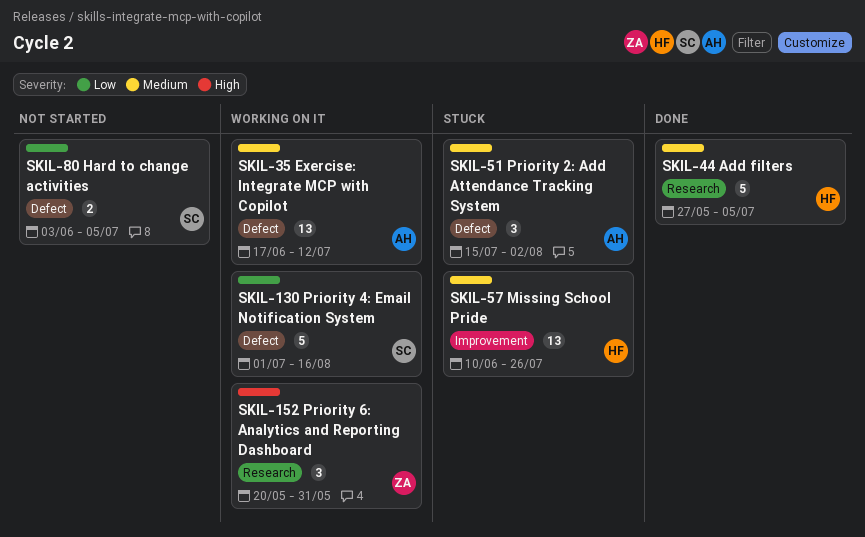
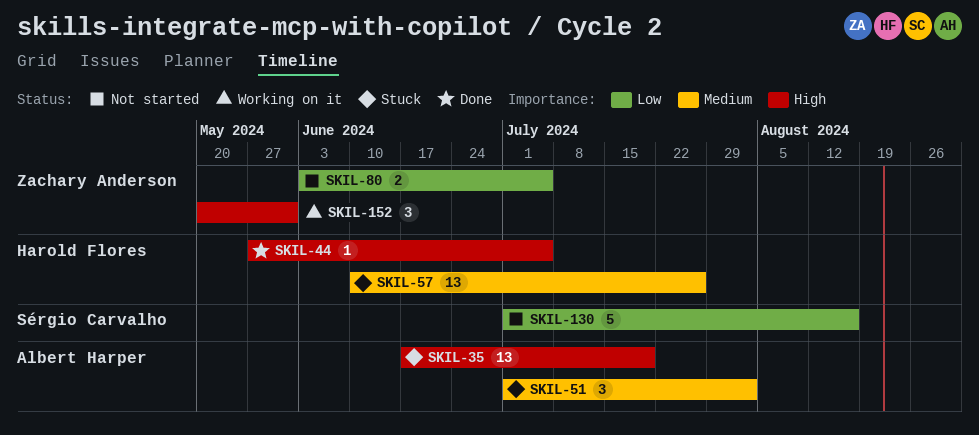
SKIL-35, status: Working on it -> Stuck
SKIL-35, priority: Medium -> High
SKIL-35, due: Jul 12 -> Jul 19
SKIL-44, priority: Medium -> High
SKIL-44, estimate: 5 -> 1
SKIL-51, start: Jul 15 -> Jul 1
SKIL-80, owner: Sérgio Carvalho -> Zachary Anderson
SKIL-130, status: Working on it -> Not started

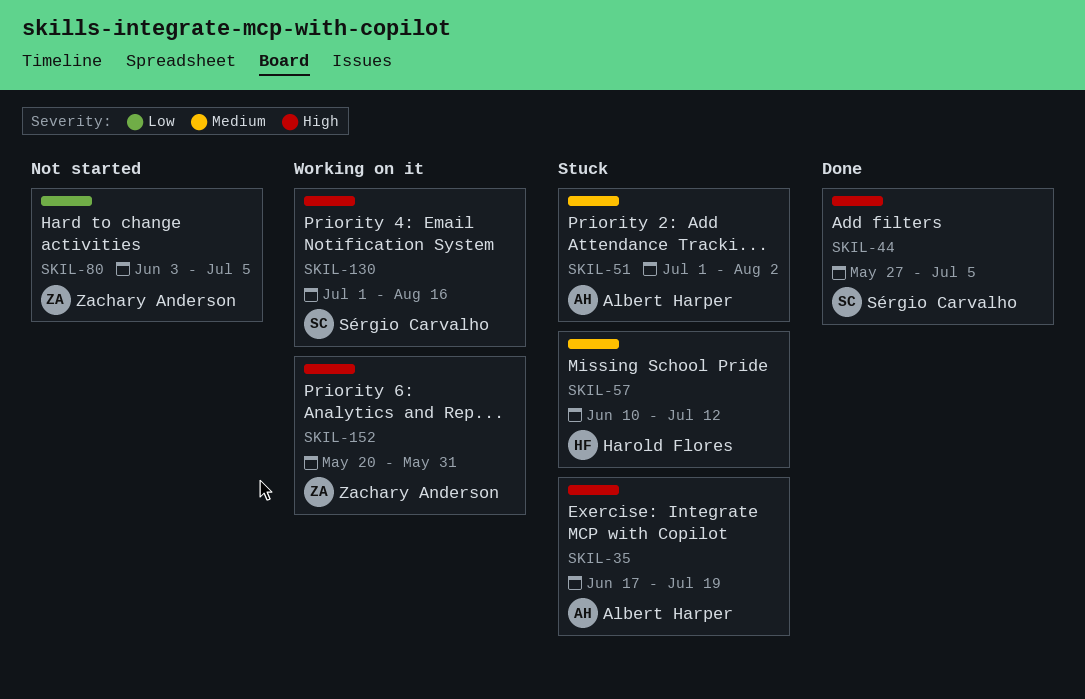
SKIL-44, owner: Harold Flores -> Sérgio Carvalho
SKIL-57, due: Jul 26 -> Jul 12
SKIL-130, status: Not started -> Working on it
SKIL-130, priority: Low -> High

